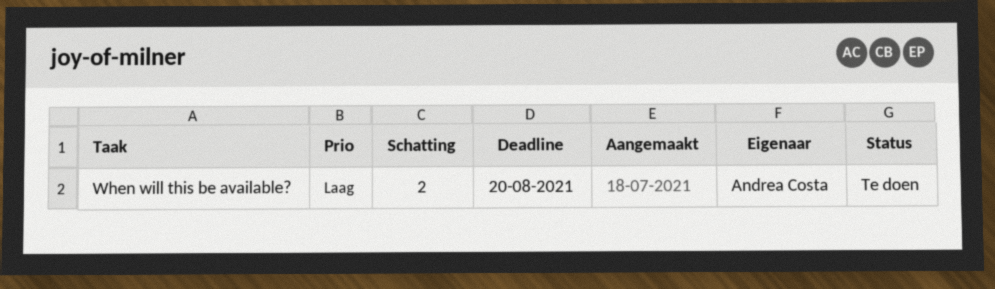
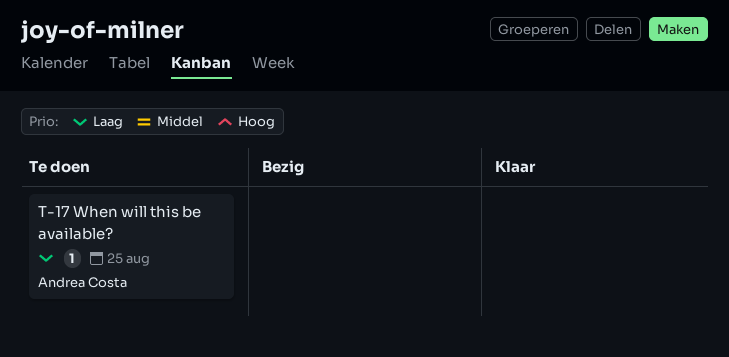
When will this be available?, estimate: 2 -> 1
When will this be available?, due: Aug 20 -> Aug 25

